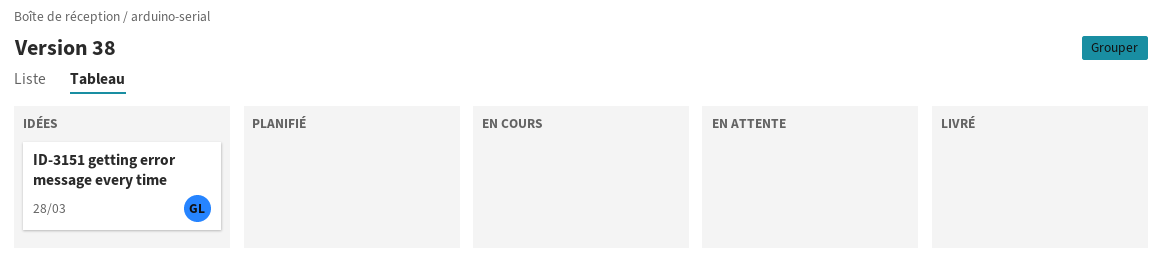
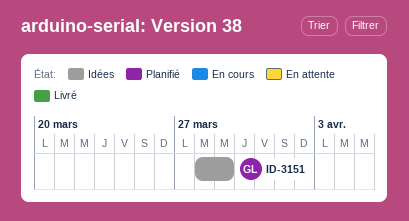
ID-3151, due: Mar 28 -> Mar 29

